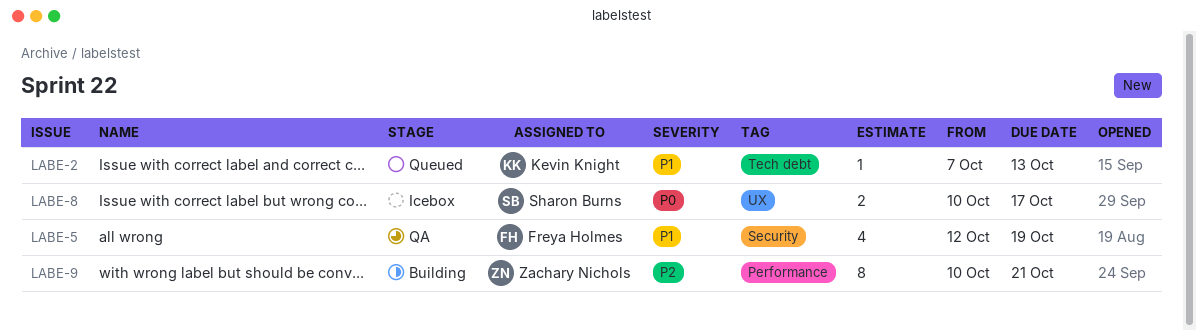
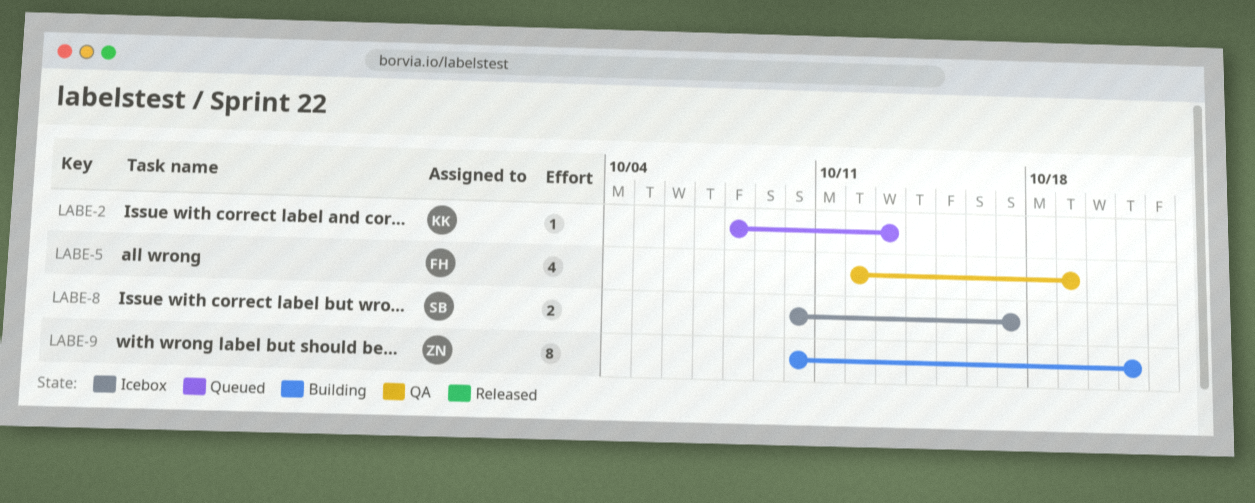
LABE-2, start: Oct 7 -> Oct 8

